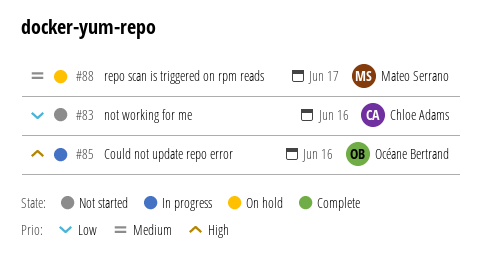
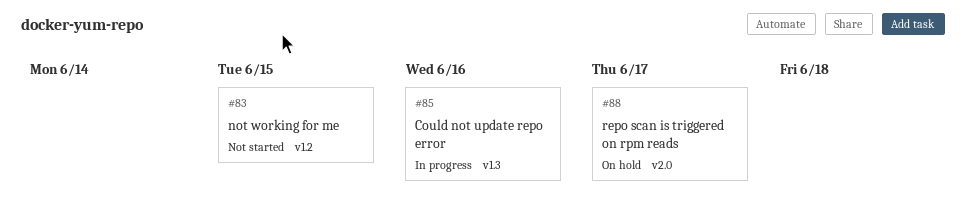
#83, due: Jun 16 -> Jun 15

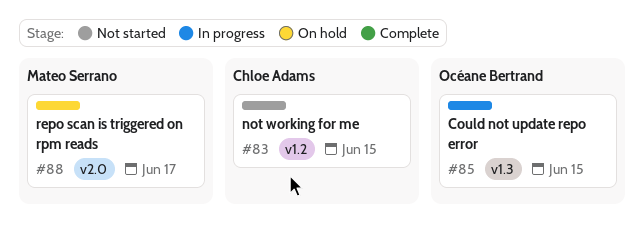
#85, due: Jun 16 -> Jun 15

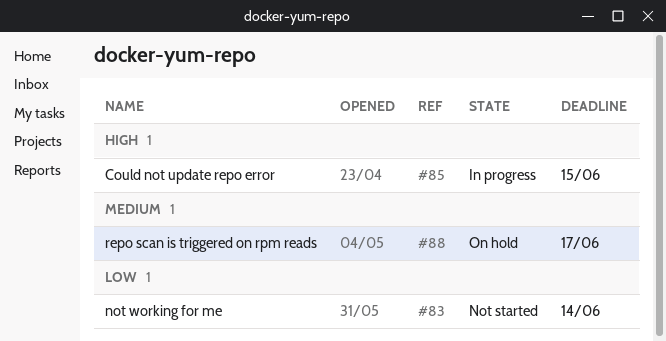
#83, due: Jun 15 -> Jun 14

